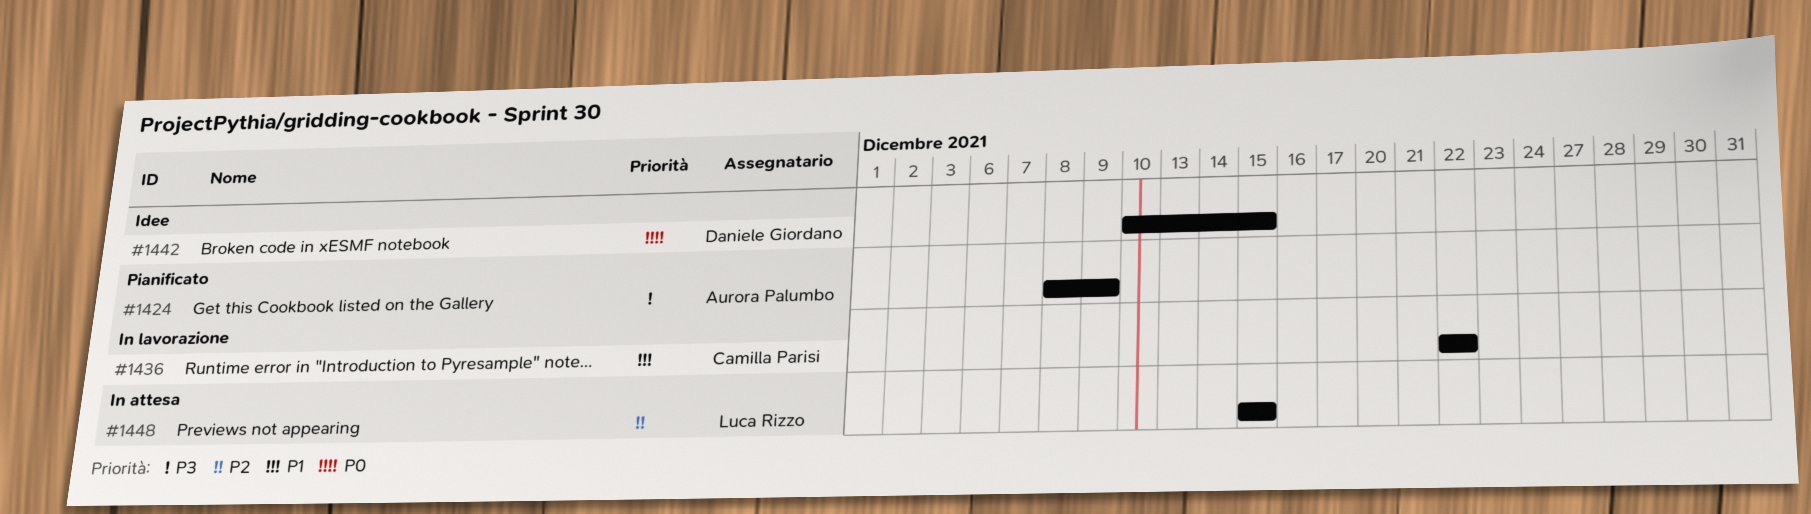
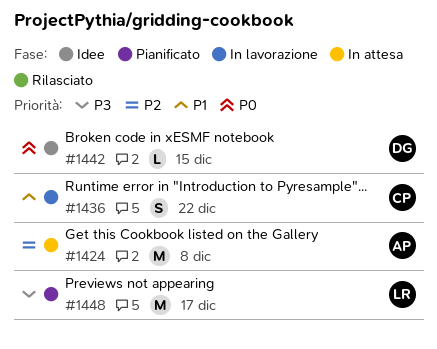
#1424, status: Pianificato -> In attesa
#1424, priority: P3 -> P2
#1424, due: Dec 9 -> Dec 8
#1448, status: In attesa -> Pianificato
#1448, priority: P2 -> P3
#1448, due: Dec 15 -> Dec 17

